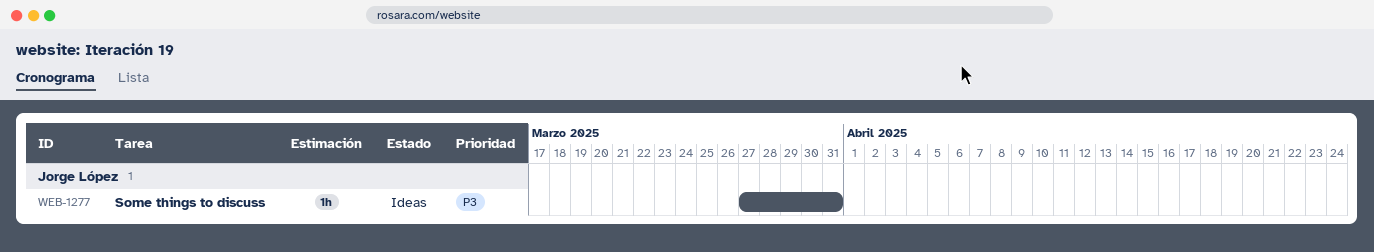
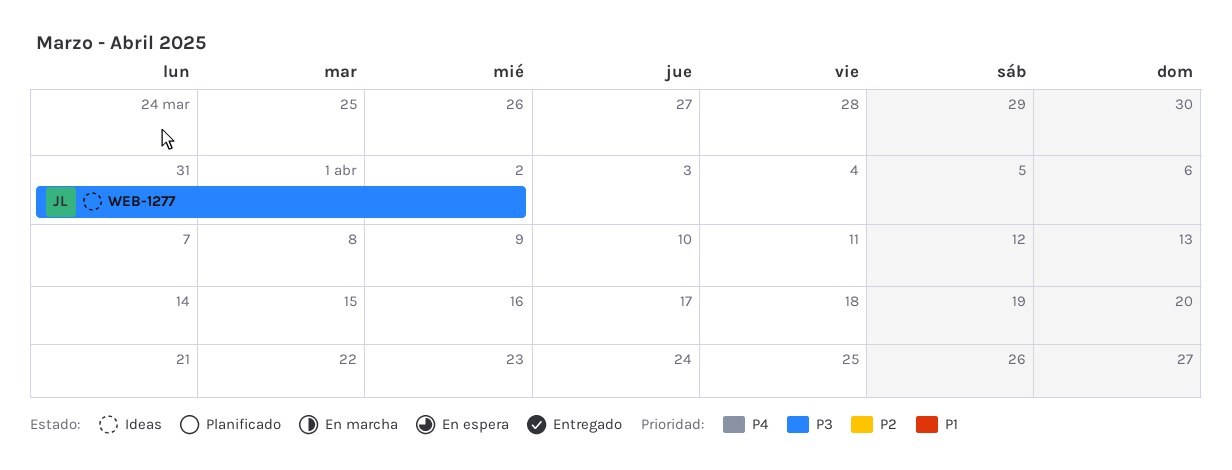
WEB-1277, start: Mar 27 -> Mar 31
WEB-1277, due: Mar 31 -> Apr 2

